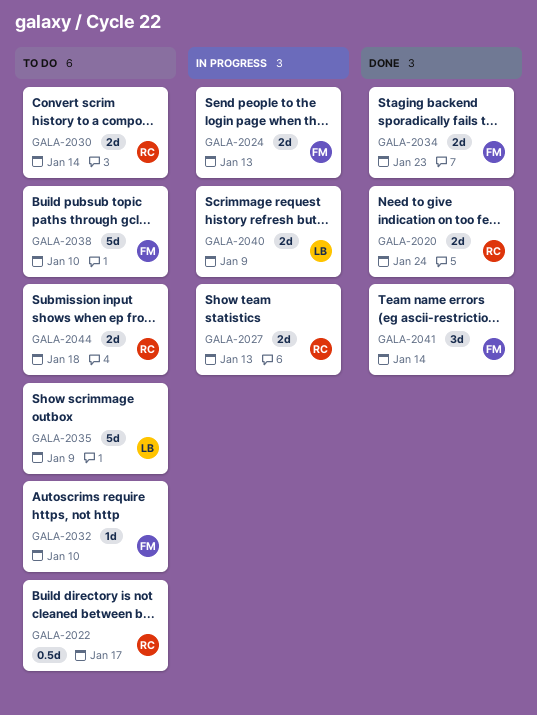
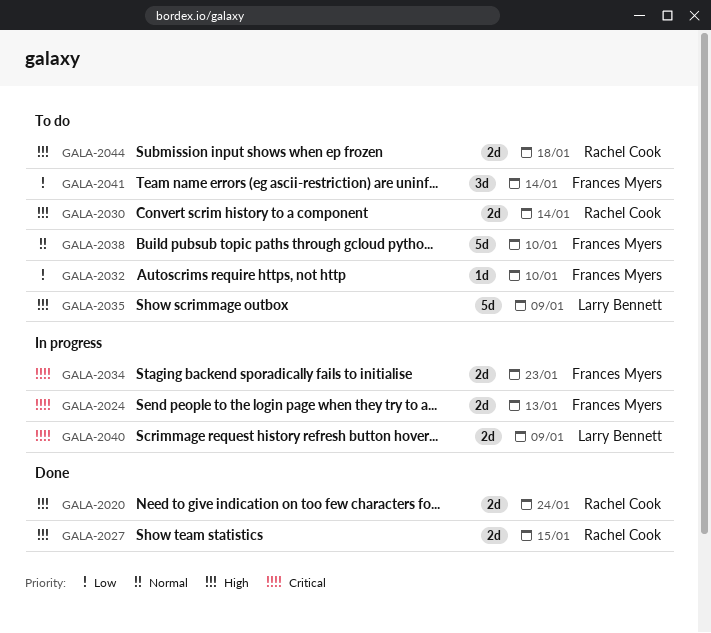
GALA-2022: present -> none
GALA-2027, status: In progress -> Done
GALA-2027, due: Jan 13 -> Jan 15
GALA-2034, status: Done -> In progress
GALA-2041, status: Done -> To do

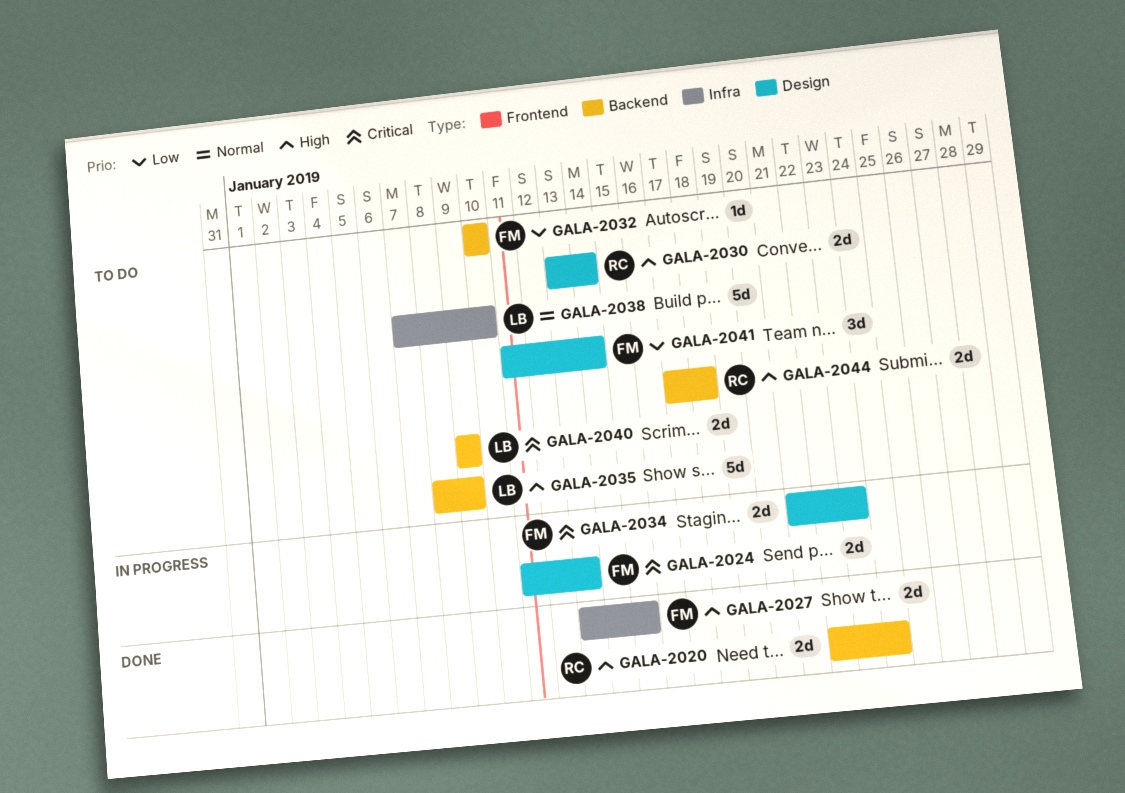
GALA-2027, owner: Rachel Cook -> Frances Myers
GALA-2038, owner: Frances Myers -> Larry Bennett
GALA-2040, status: In progress -> To do

